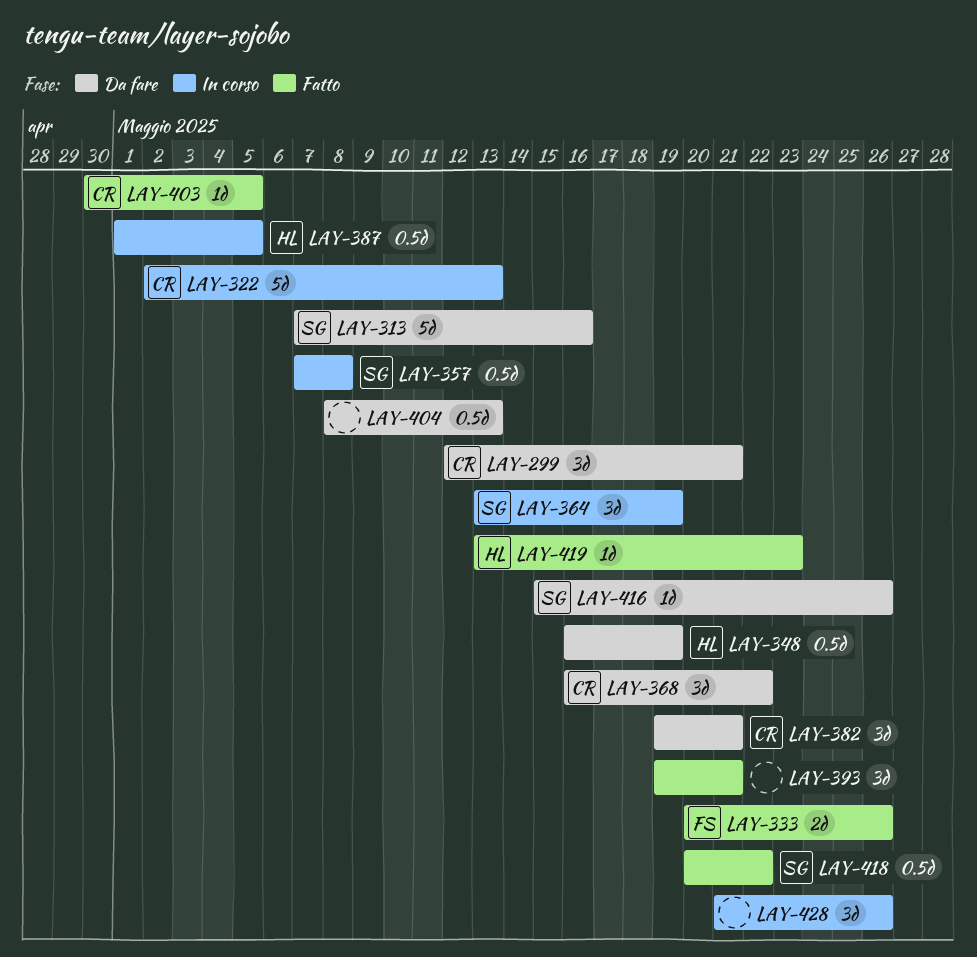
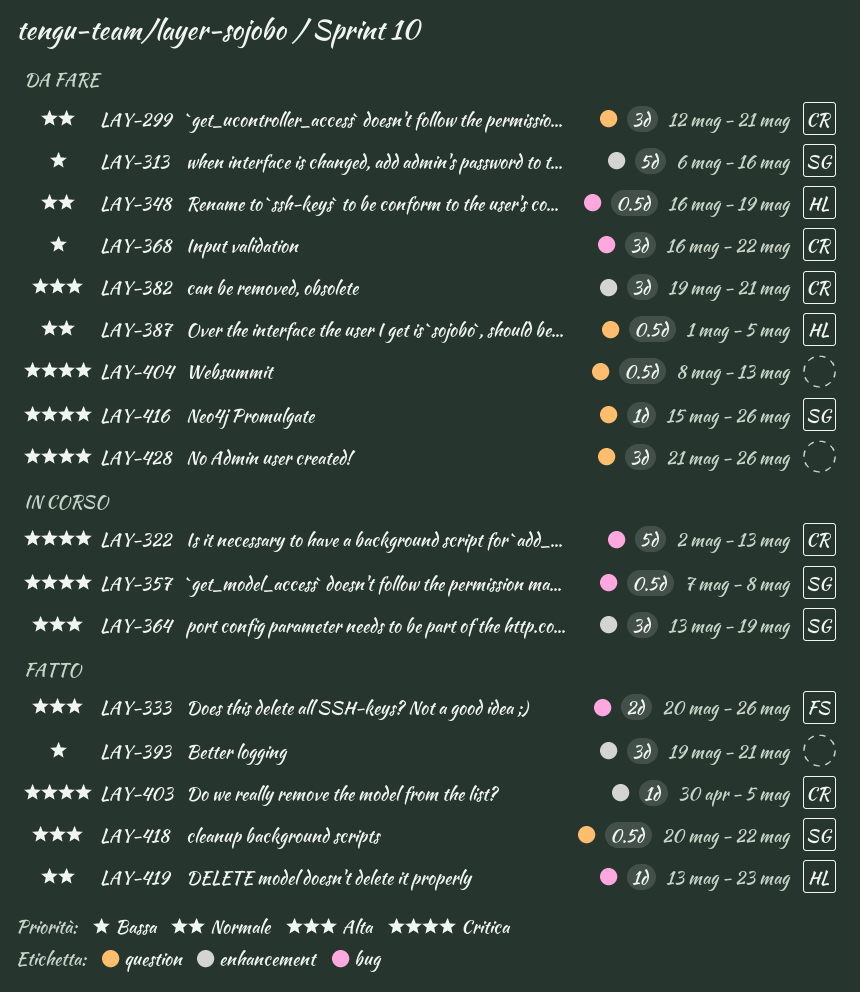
LAY-313, start: May 7 -> May 6
LAY-387, status: In corso -> Da fare
LAY-428, status: In corso -> Da fare

